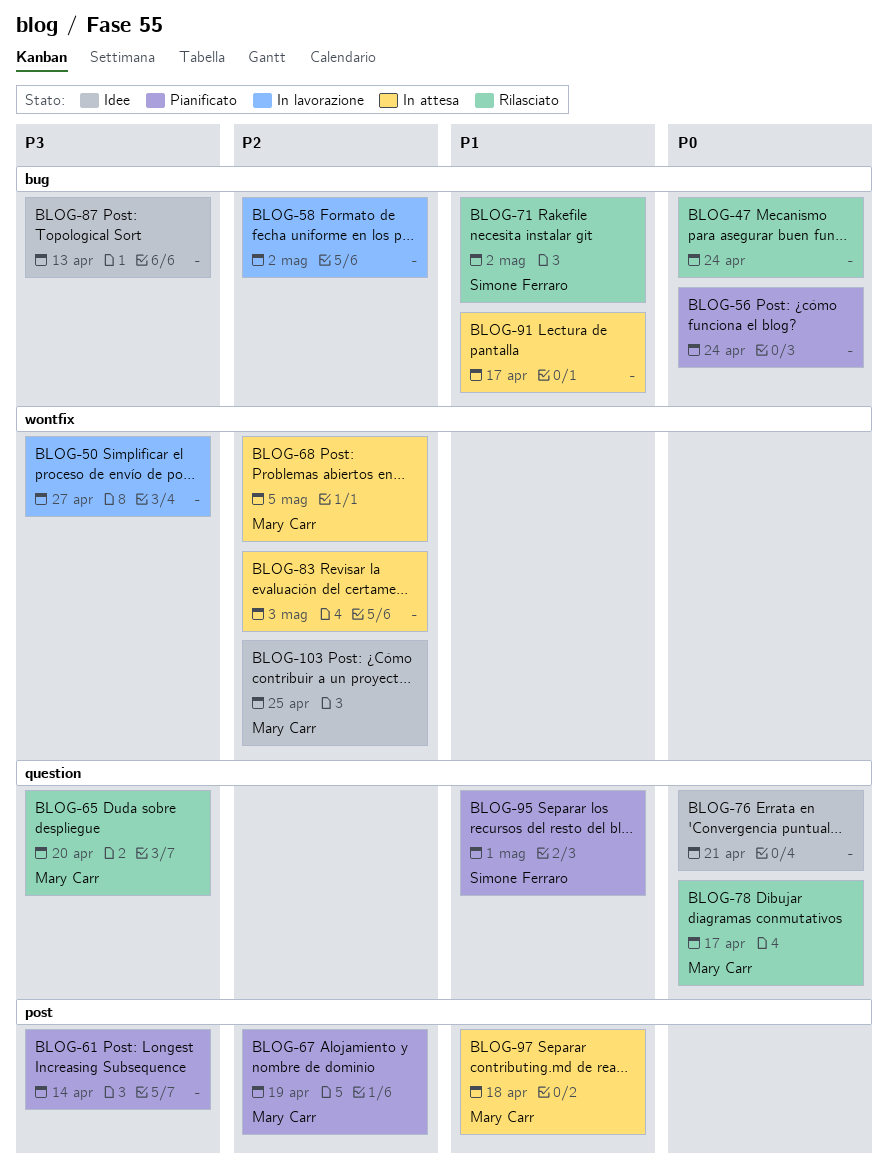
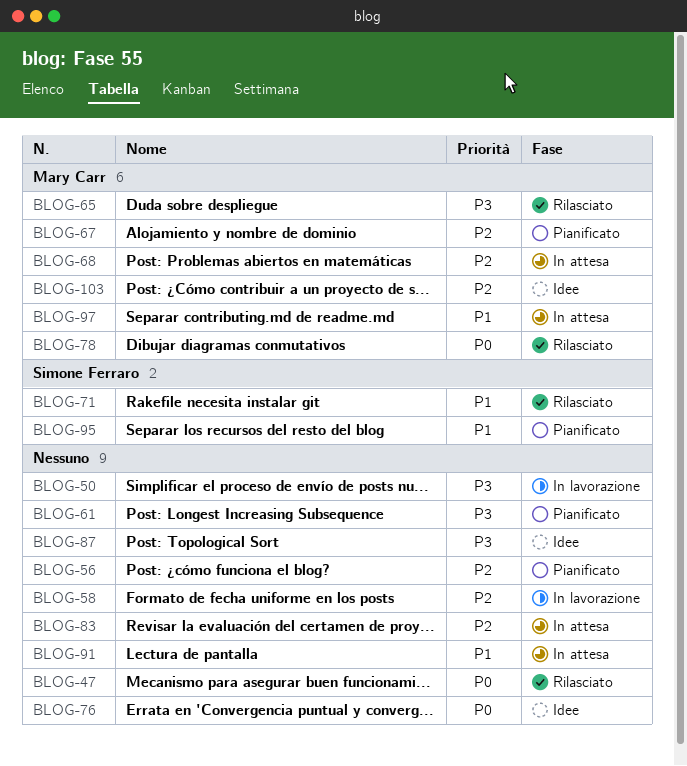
BLOG-56, priority: P0 -> P2

